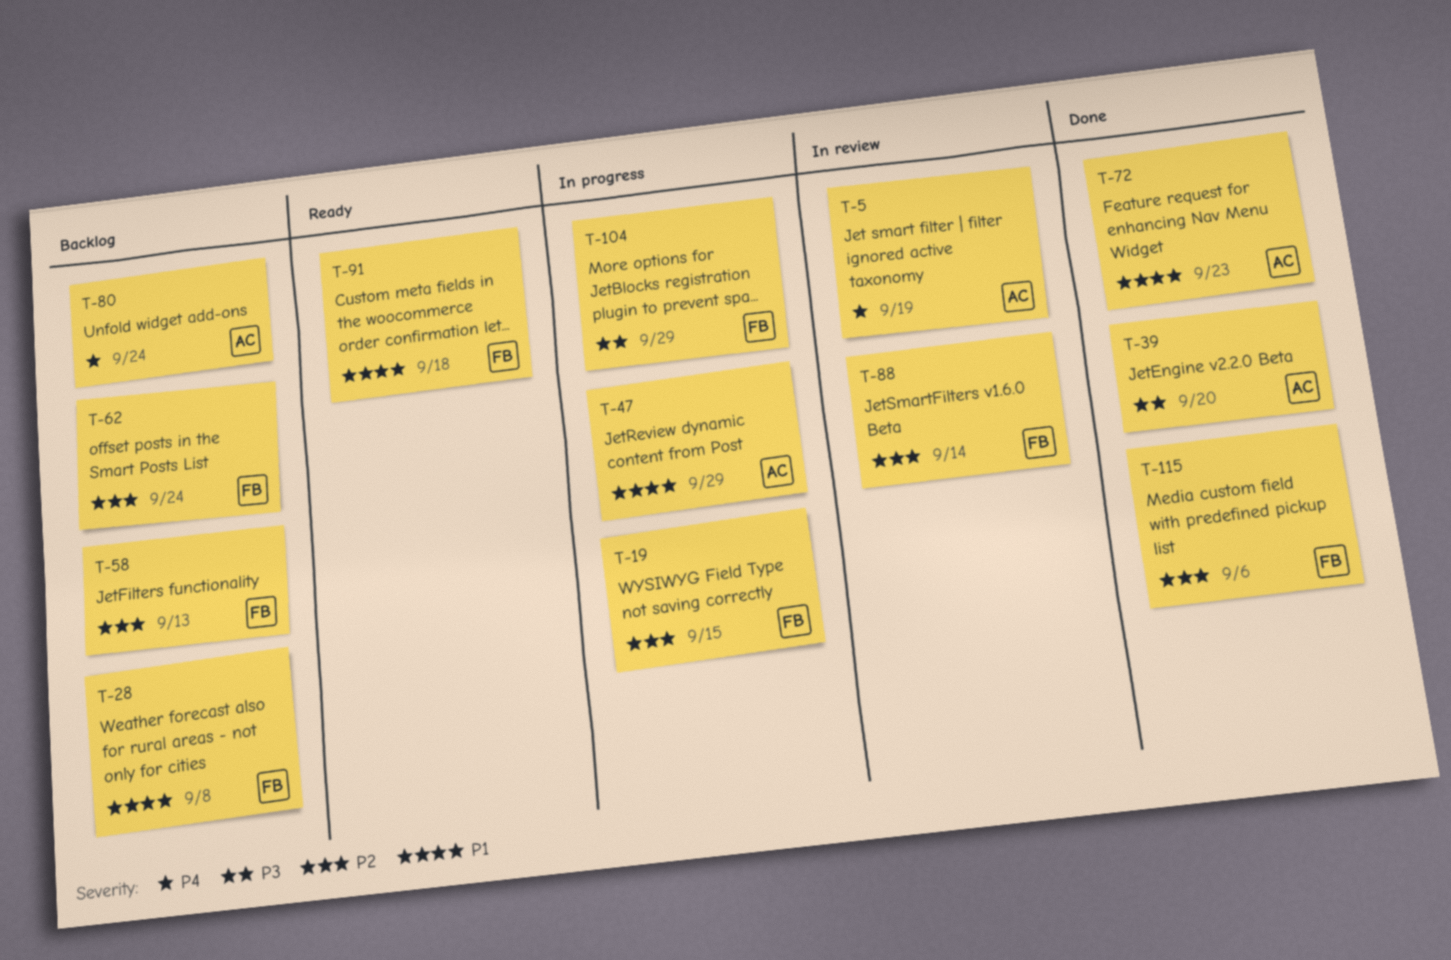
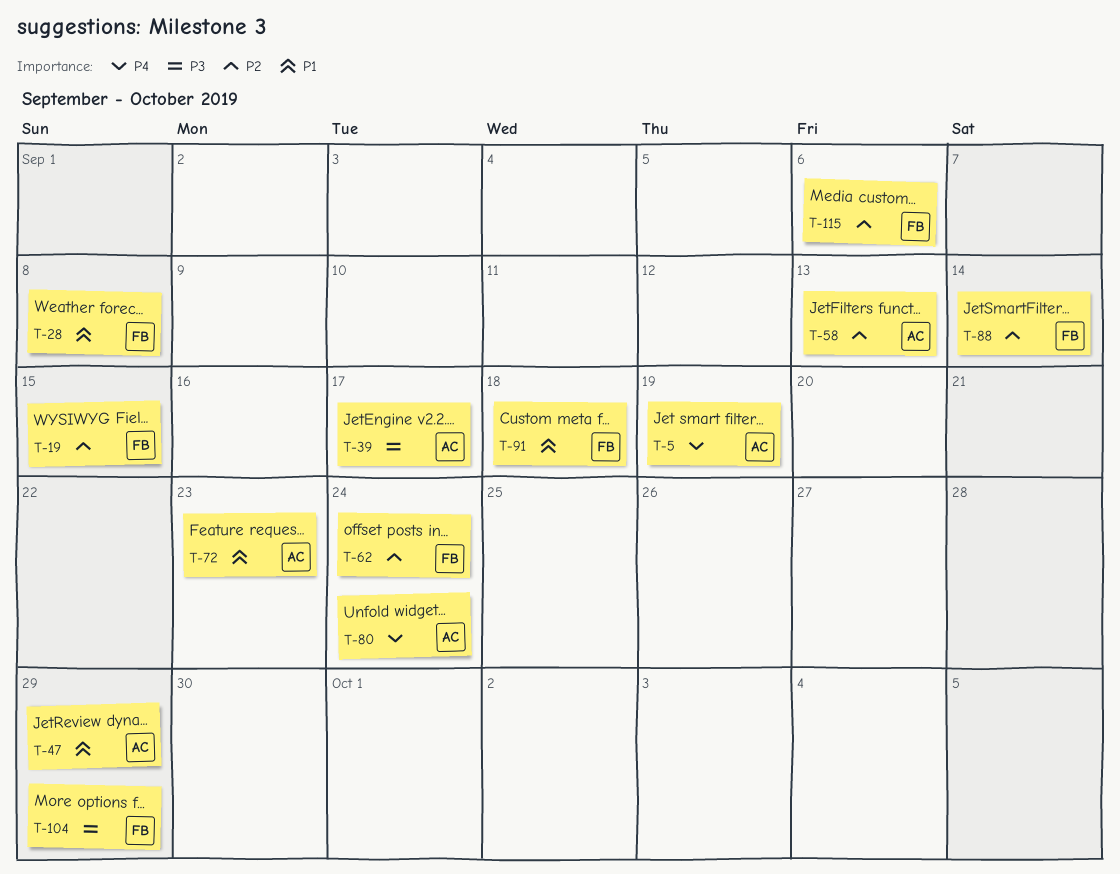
T-39, due: Sep 20 -> Sep 17
T-58, owner: FB -> AC

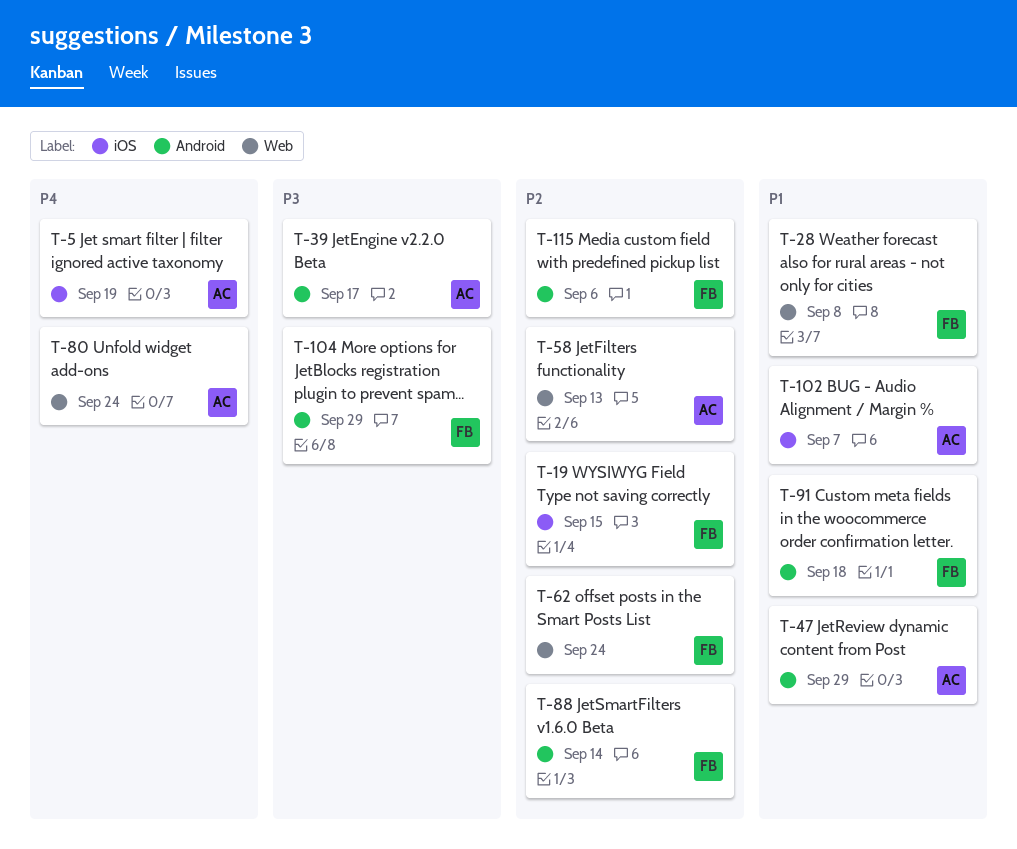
T-72: present -> none
T-102: none -> present

